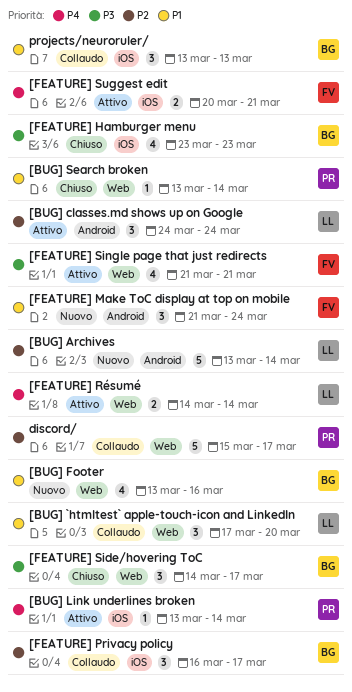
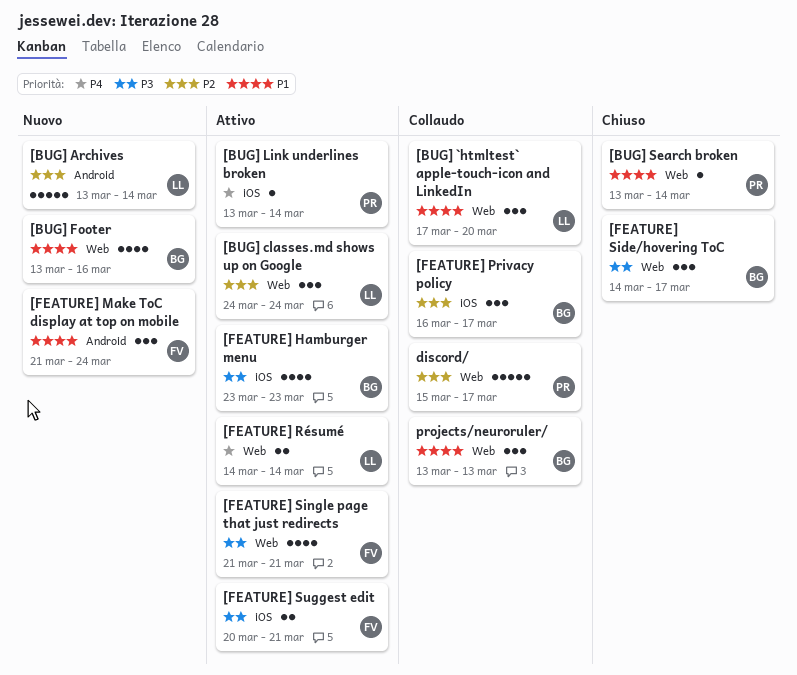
[BUG] classes.md shows up on Google, label: Android -> Web
[FEATURE] Hamburger menu, status: Chiuso -> Attivo
[FEATURE] Suggest edit, priority: P4 -> P3
projects/neuroruler/, label: iOS -> Web

